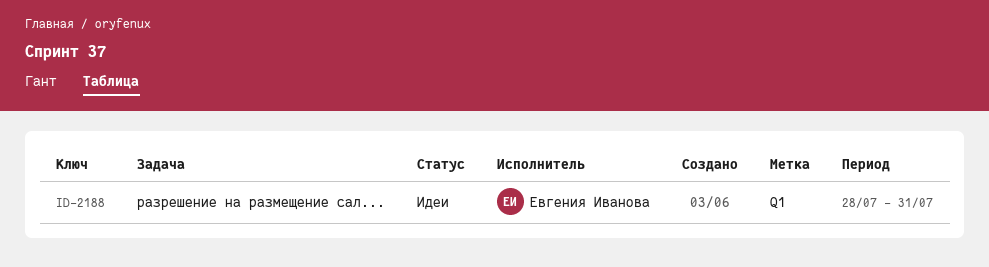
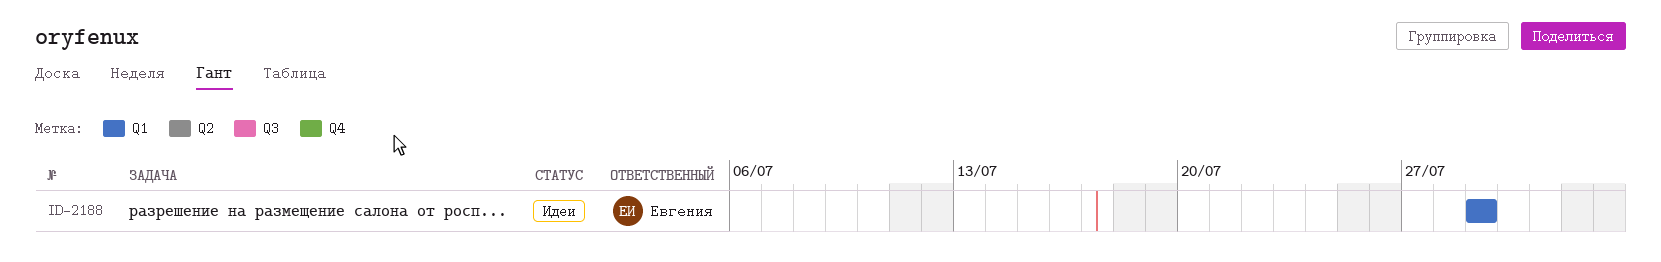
ID-2188, start: Jul 28 -> Jul 29
ID-2188, due: Jul 31 -> Jul 29

